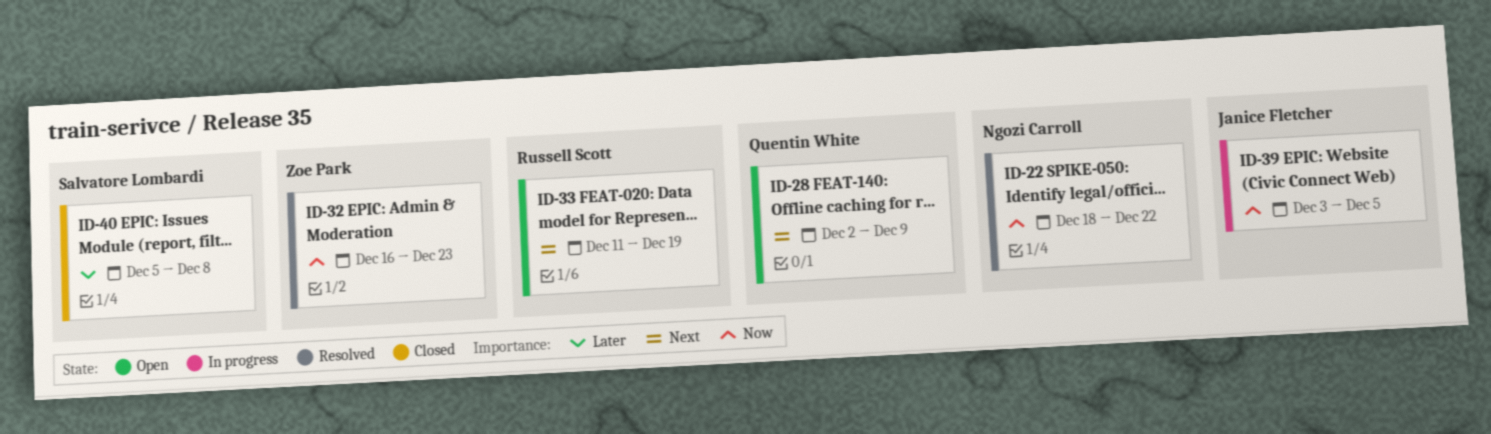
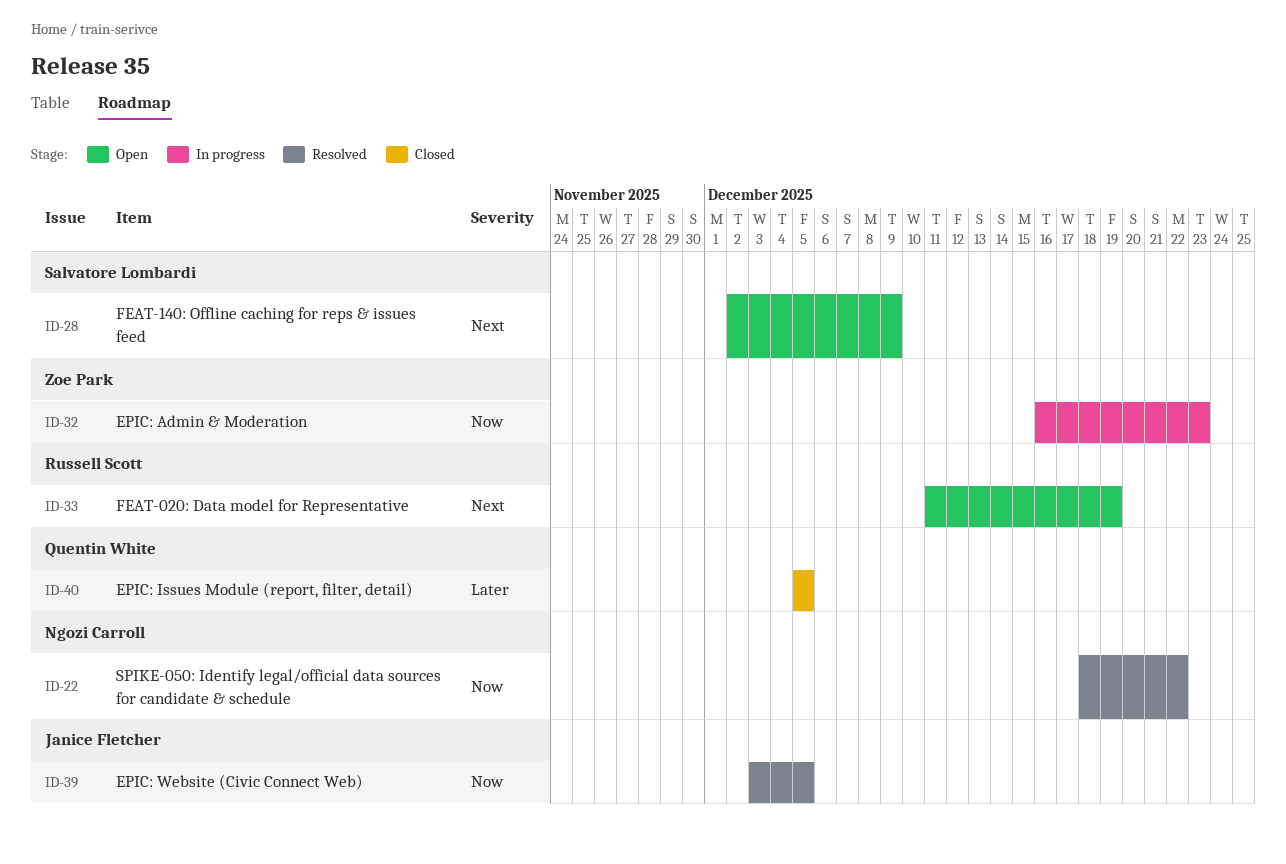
ID-28, owner: Quentin White -> Salvatore Lombardi
ID-32, status: Resolved -> In progress
ID-39, status: In progress -> Resolved
ID-40, owner: Salvatore Lombardi -> Quentin White
ID-40, due: Dec 8 -> Dec 5

